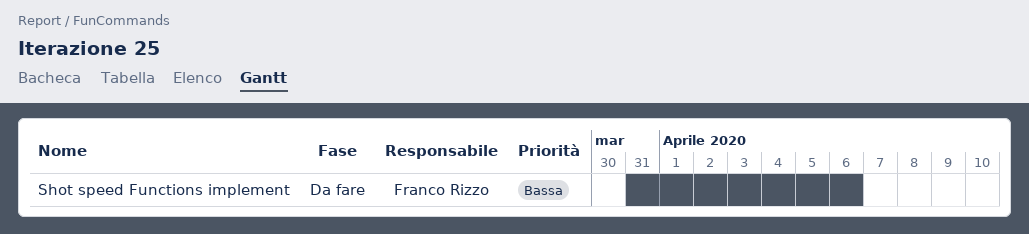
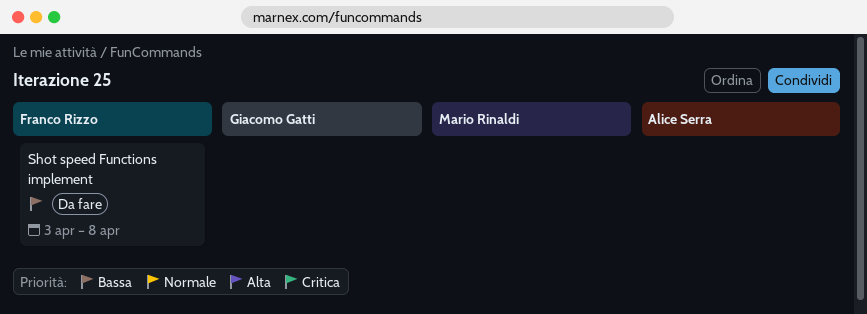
Shot speed Functions implement, start: Mar 31 -> Apr 3
Shot speed Functions implement, due: Apr 6 -> Apr 8

